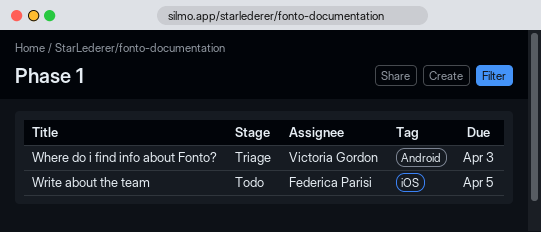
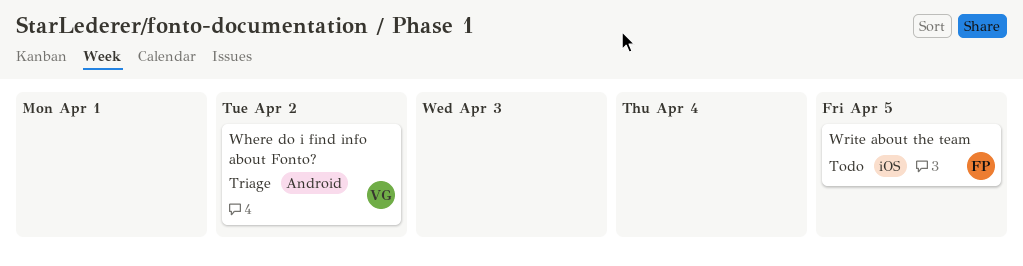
Where do i find info about Fonto?, due: Apr 3 -> Apr 2

